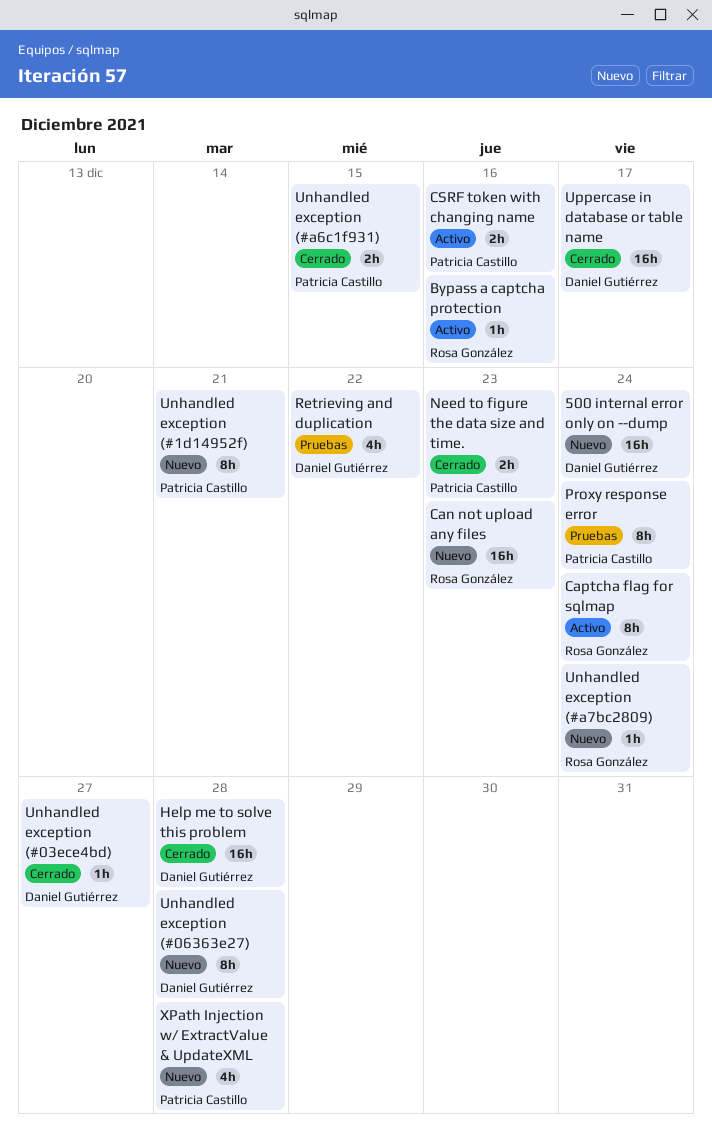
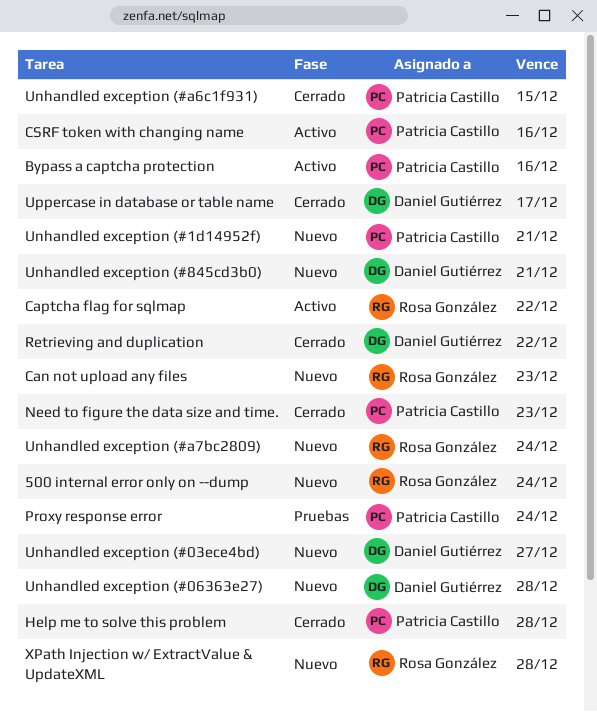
500 internal error only on --dump, owner: Daniel Gutiérrez -> Rosa González
Bypass a captcha protection, owner: Rosa González -> Patricia Castillo
Captcha flag for sqlmap, due: Dec 24 -> Dec 22
Help me to solve this problem, owner: Daniel Gutiérrez -> Patricia Castillo
Retrieving and duplication, status: Pruebas -> Cerrado
Unhandled exception (#03ece4bd), status: Cerrado -> Nuevo
Unhandled exception (#845cd3b0): none -> present
XPath Injection w/ ExtractValue & UpdateXML, owner: Patricia Castillo -> Rosa González

